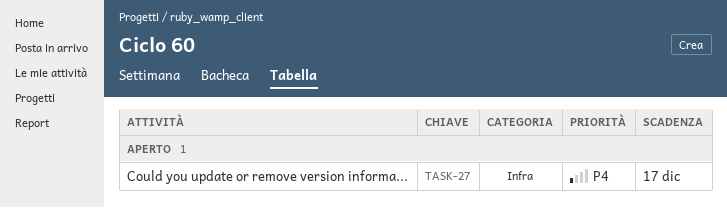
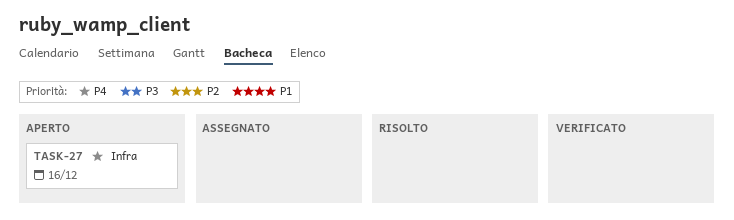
TASK-27, due: Dec 17 -> Dec 16

